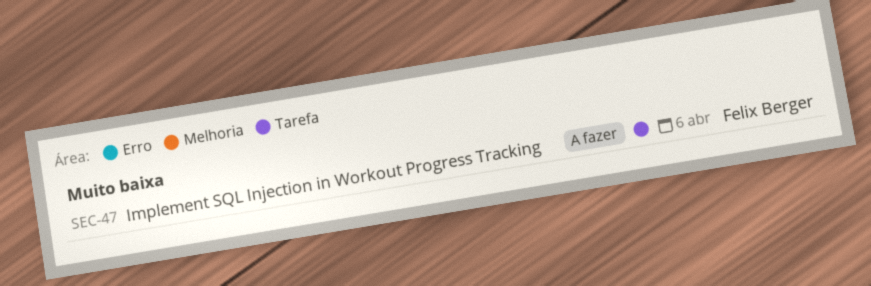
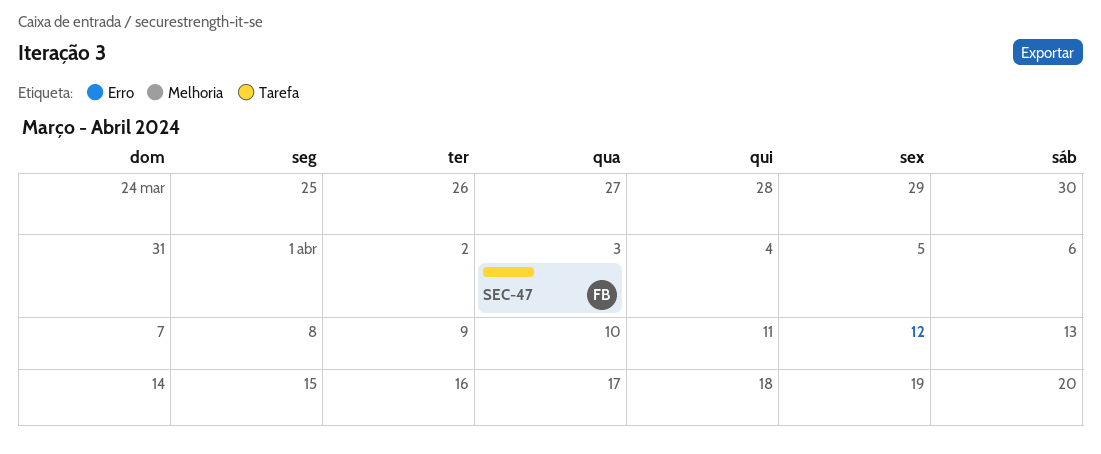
SEC-47, due: Apr 6 -> Apr 3

